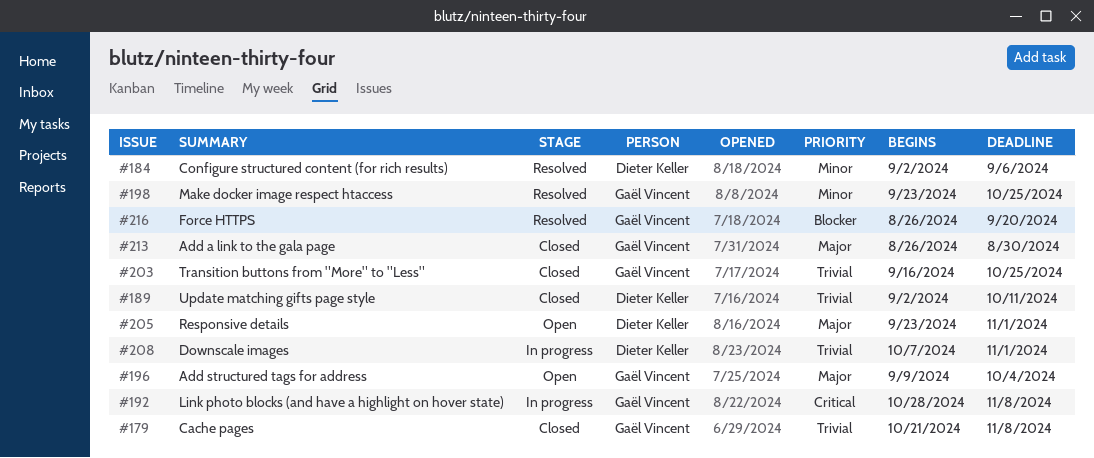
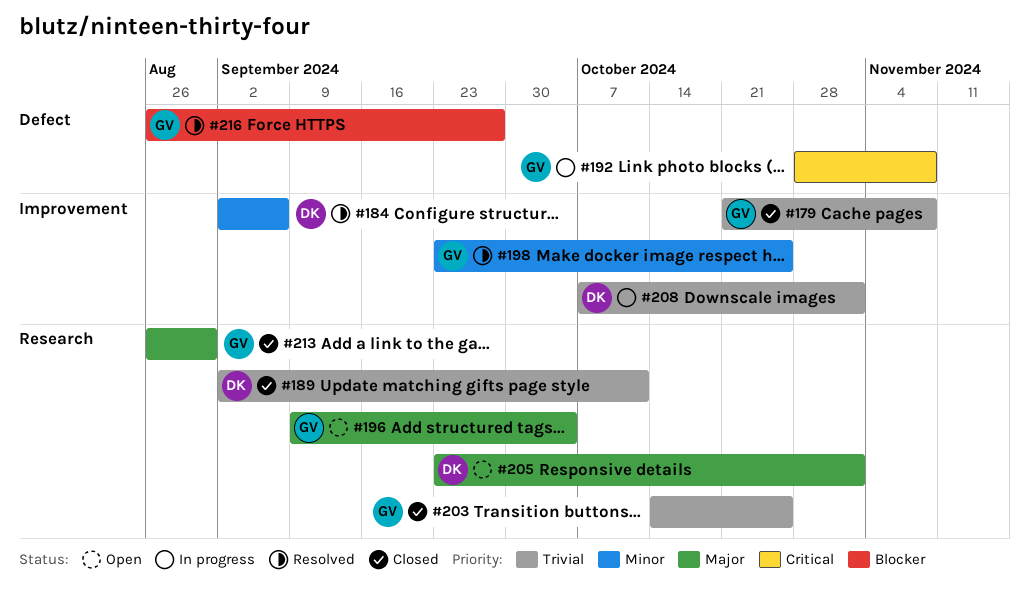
#203, start: Sep 16 -> Oct 14
#216, due: Sep 20 -> Sep 27

